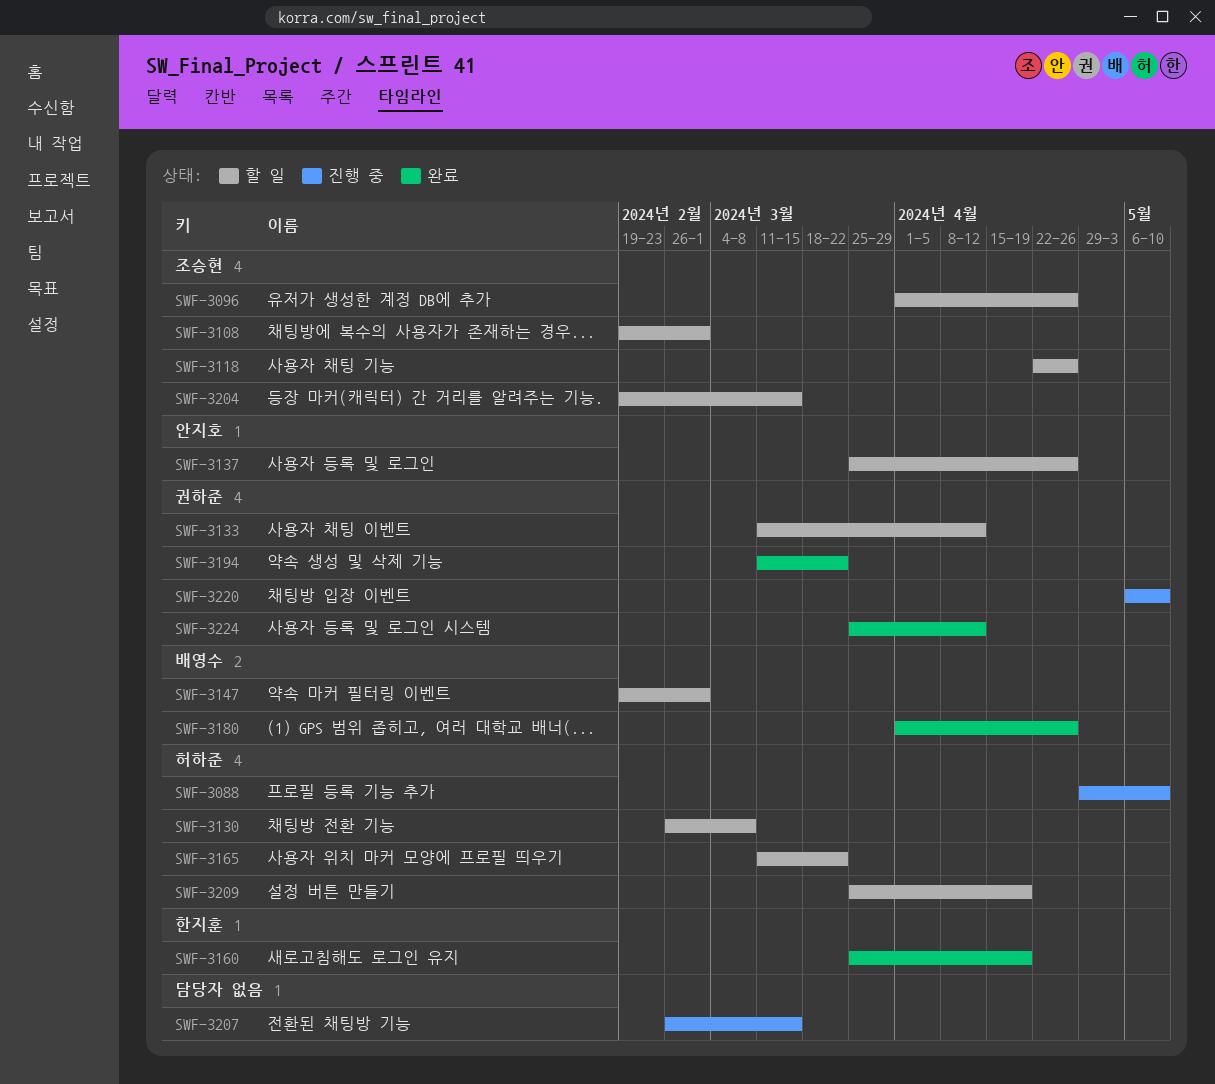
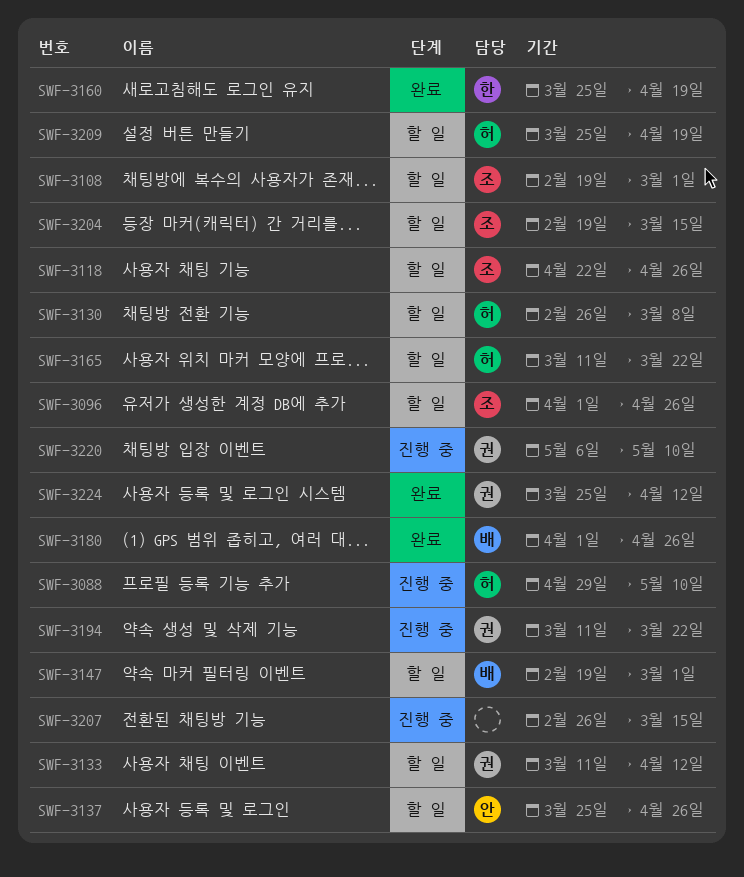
SWF-3194, status: 완료 -> 진행 중

